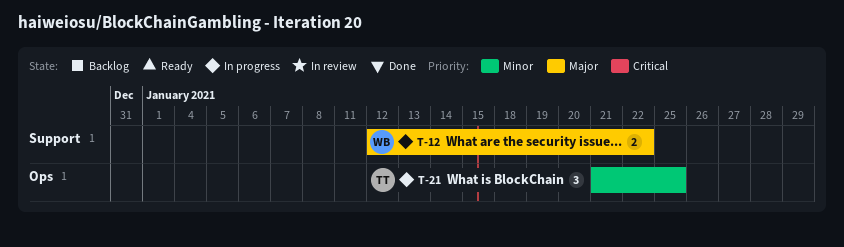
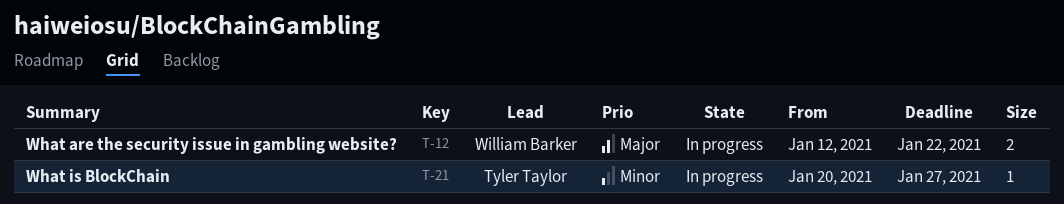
T-21, estimate: 3 -> 1
T-21, start: Jan 21 -> Jan 20
T-21, due: Jan 25 -> Jan 27

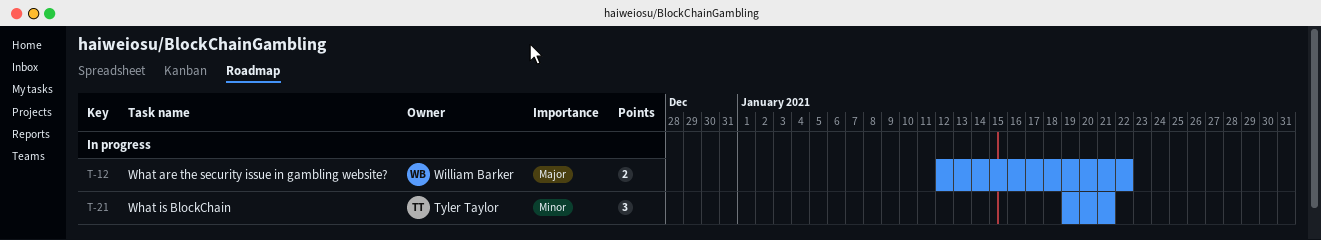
T-21, estimate: 1 -> 3
T-21, start: Jan 20 -> Jan 19
T-21, due: Jan 27 -> Jan 21

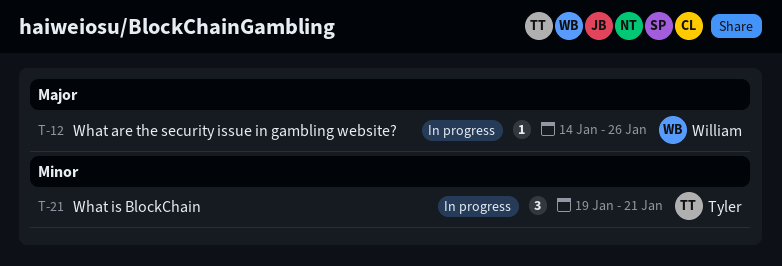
T-12, estimate: 2 -> 1
T-12, start: Jan 12 -> Jan 14
T-12, due: Jan 22 -> Jan 26

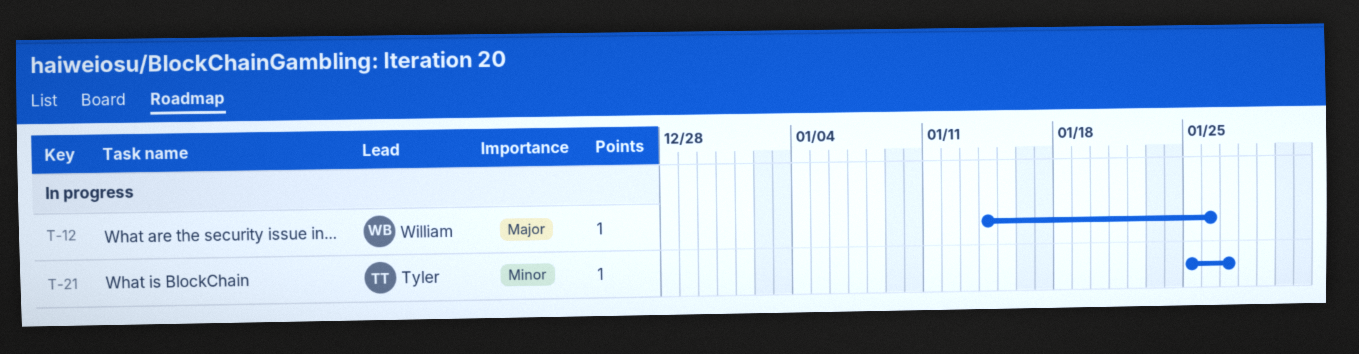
T-21, estimate: 3 -> 1
T-21, start: Jan 19 -> Jan 25
T-21, due: Jan 21 -> Jan 27

